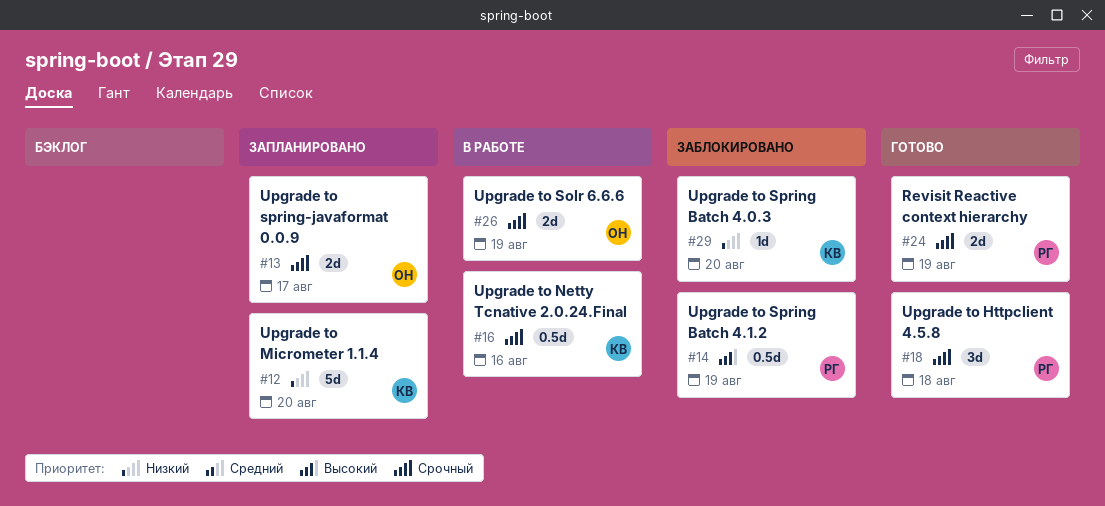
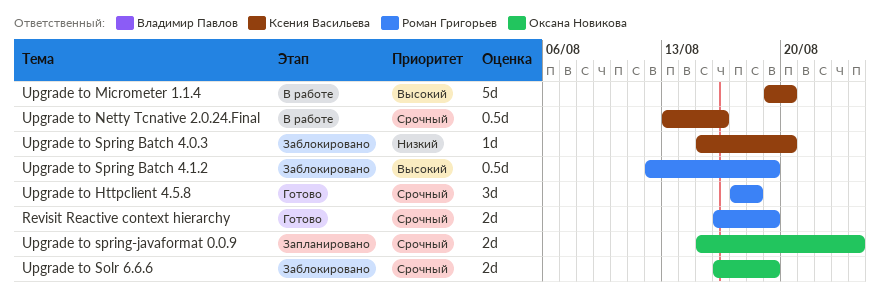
Upgrade to Micrometer 1.1.4, status: Запланировано -> В работе
Upgrade to Micrometer 1.1.4, priority: Низкий -> Высокий
Upgrade to Solr 6.6.6, status: В работе -> Заблокировано
Upgrade to spring-javaformat 0.0.9, due: Aug 17 -> Aug 24

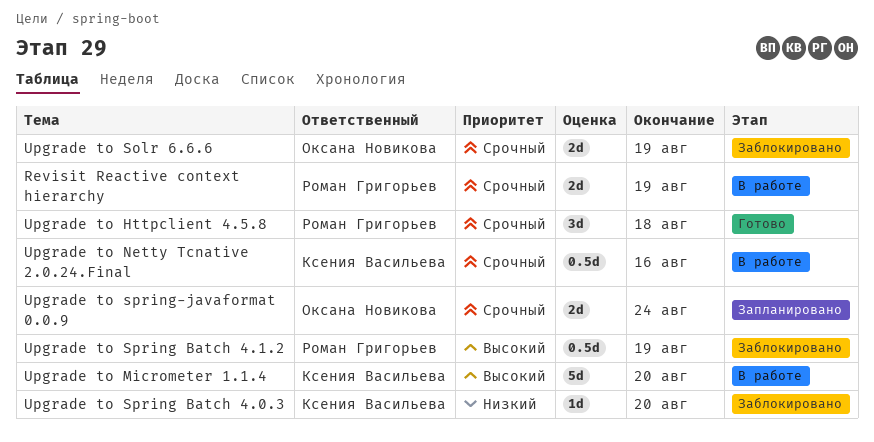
Revisit Reactive context hierarchy, status: Готово -> В работе

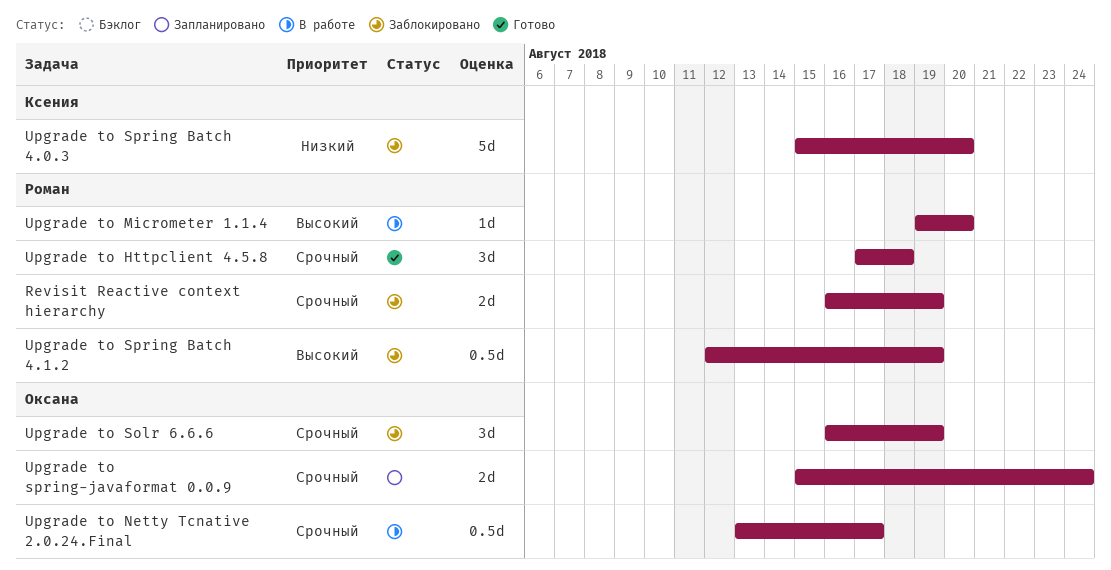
Revisit Reactive context hierarchy, status: В работе -> Заблокировано
Upgrade to Micrometer 1.1.4, owner: Ксения Васильева -> Роман Григорьев
Upgrade to Micrometer 1.1.4, estimate: 5d -> 1d
Upgrade to Netty Tcnative 2.0.24.Final, owner: Ксения Васильева -> Оксана Новикова
Upgrade to Netty Tcnative 2.0.24.Final, due: Aug 16 -> Aug 17
Upgrade to Solr 6.6.6, estimate: 2d -> 3d
Upgrade to Spring Batch 4.0.3, estimate: 1d -> 5d

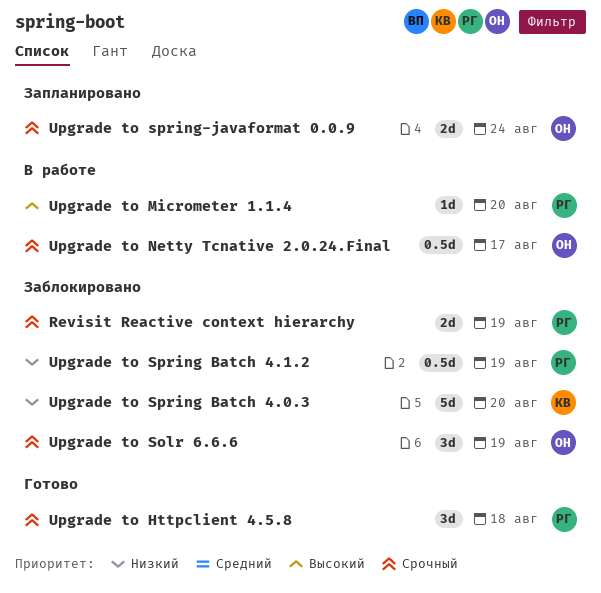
Upgrade to Spring Batch 4.1.2, priority: Высокий -> Низкий

